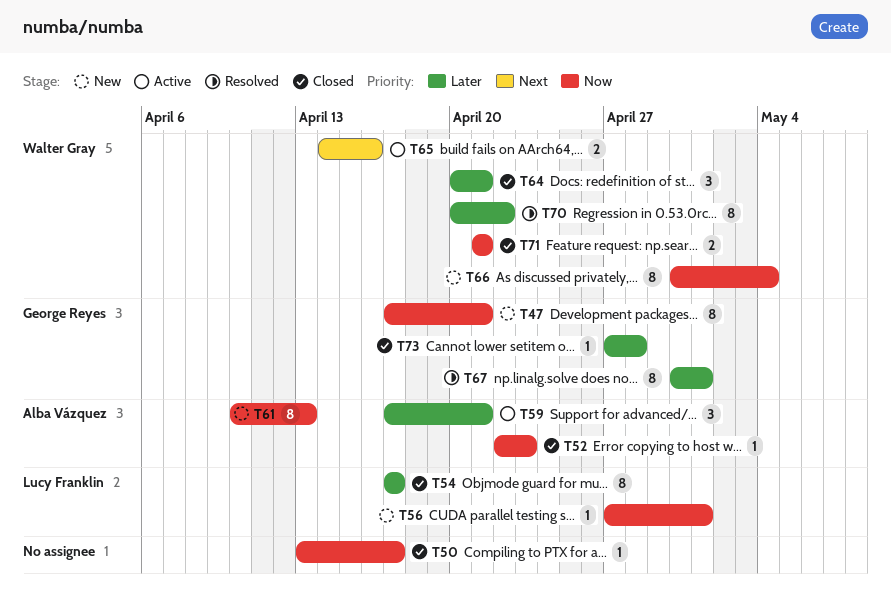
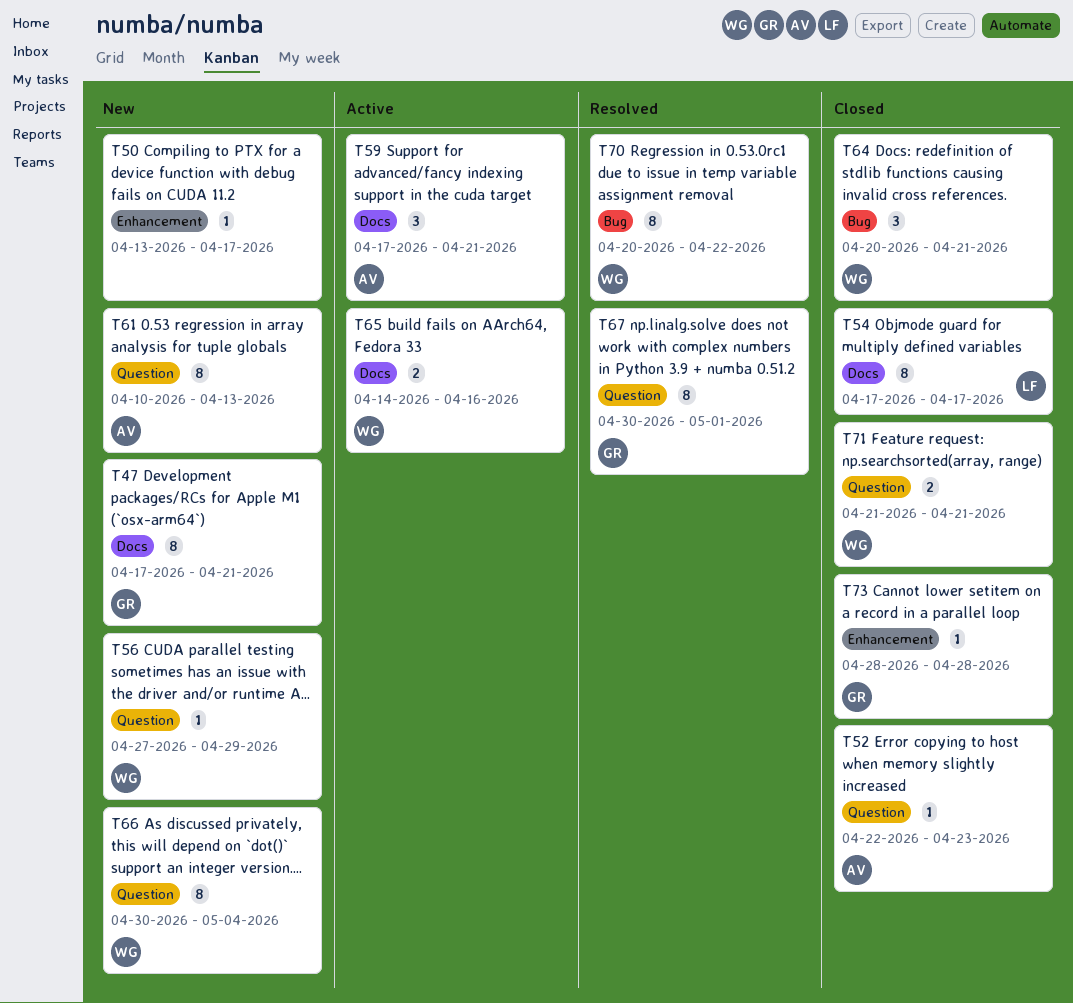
T50, status: Closed -> New
T56, owner: Lucy Franklin -> Walter Gray
T56, due: May 1 -> Apr 29
T73, start: Apr 27 -> Apr 28

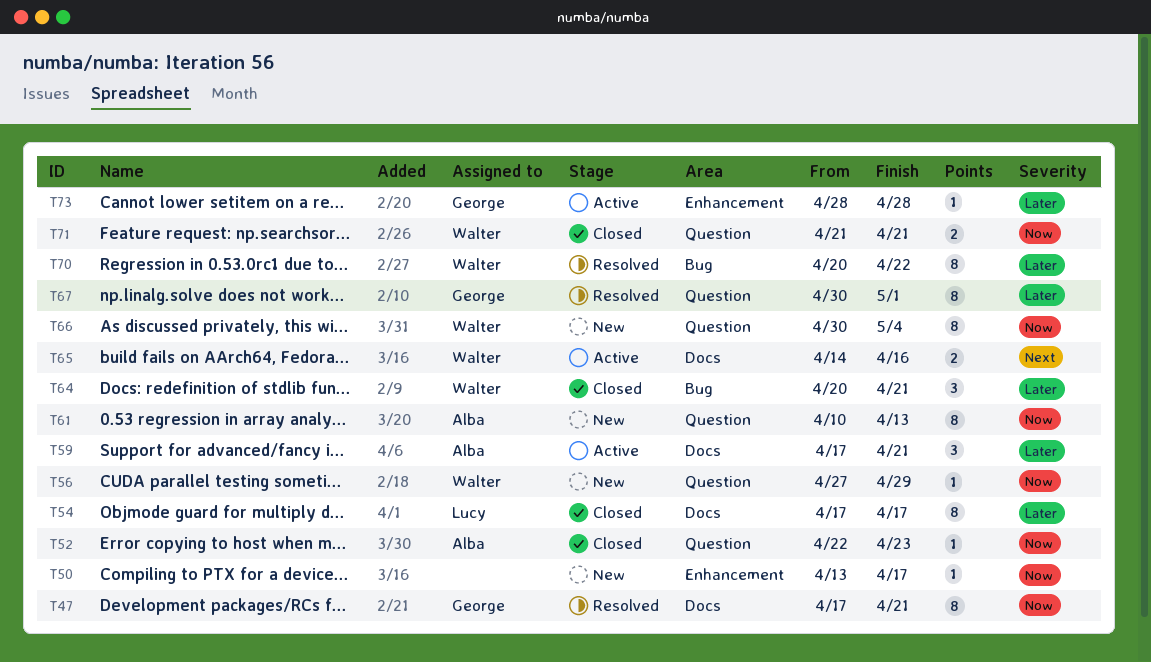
T47, status: New -> Resolved
T73, status: Closed -> Active

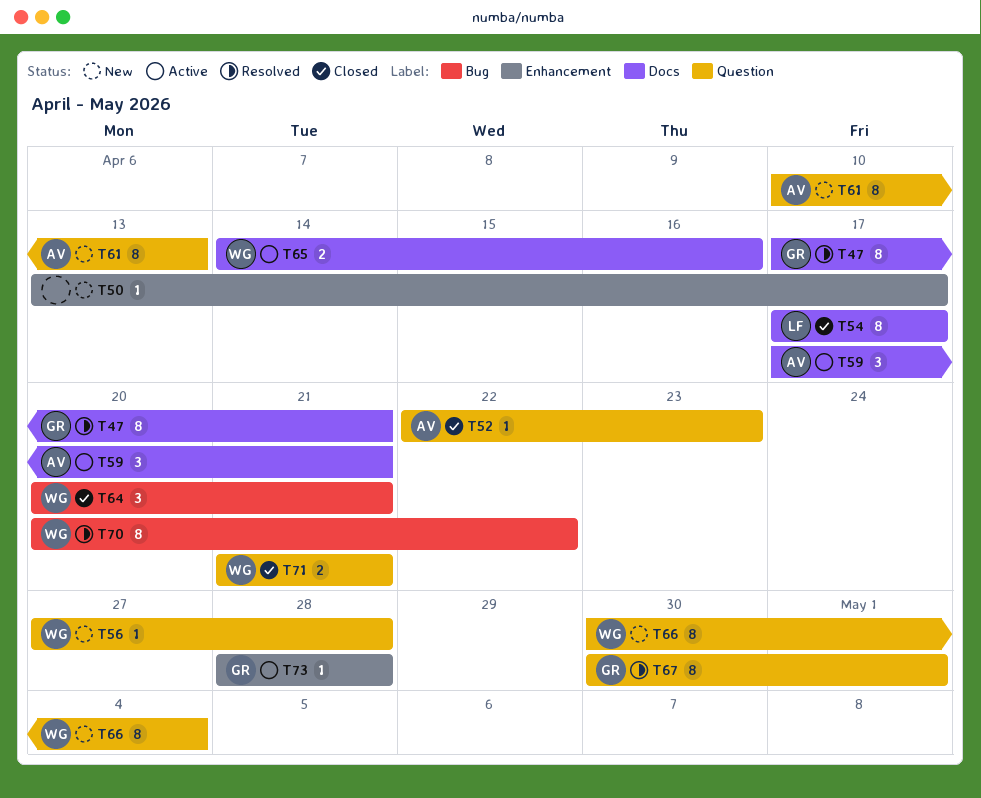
T56, due: Apr 29 -> Apr 28

